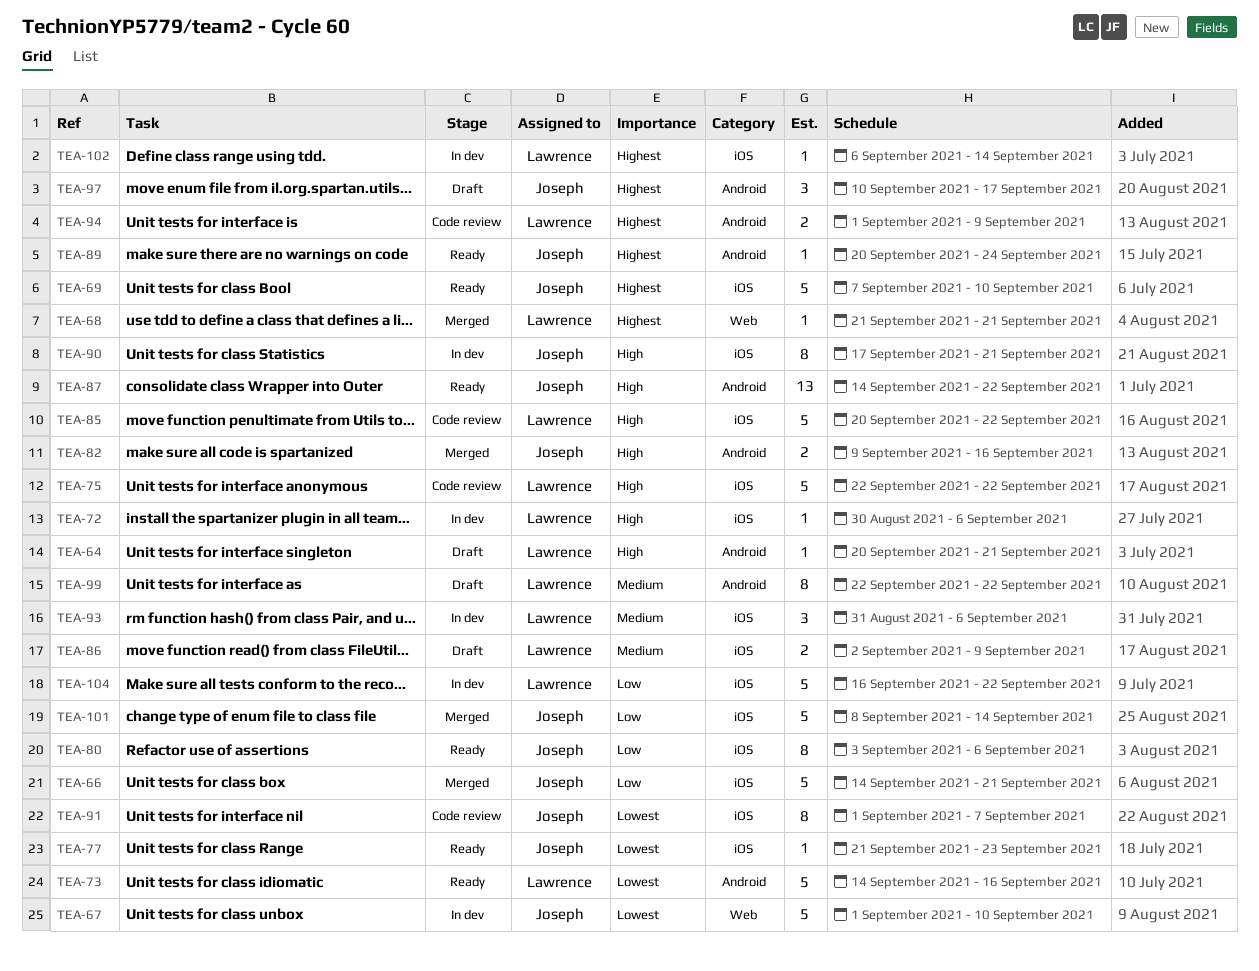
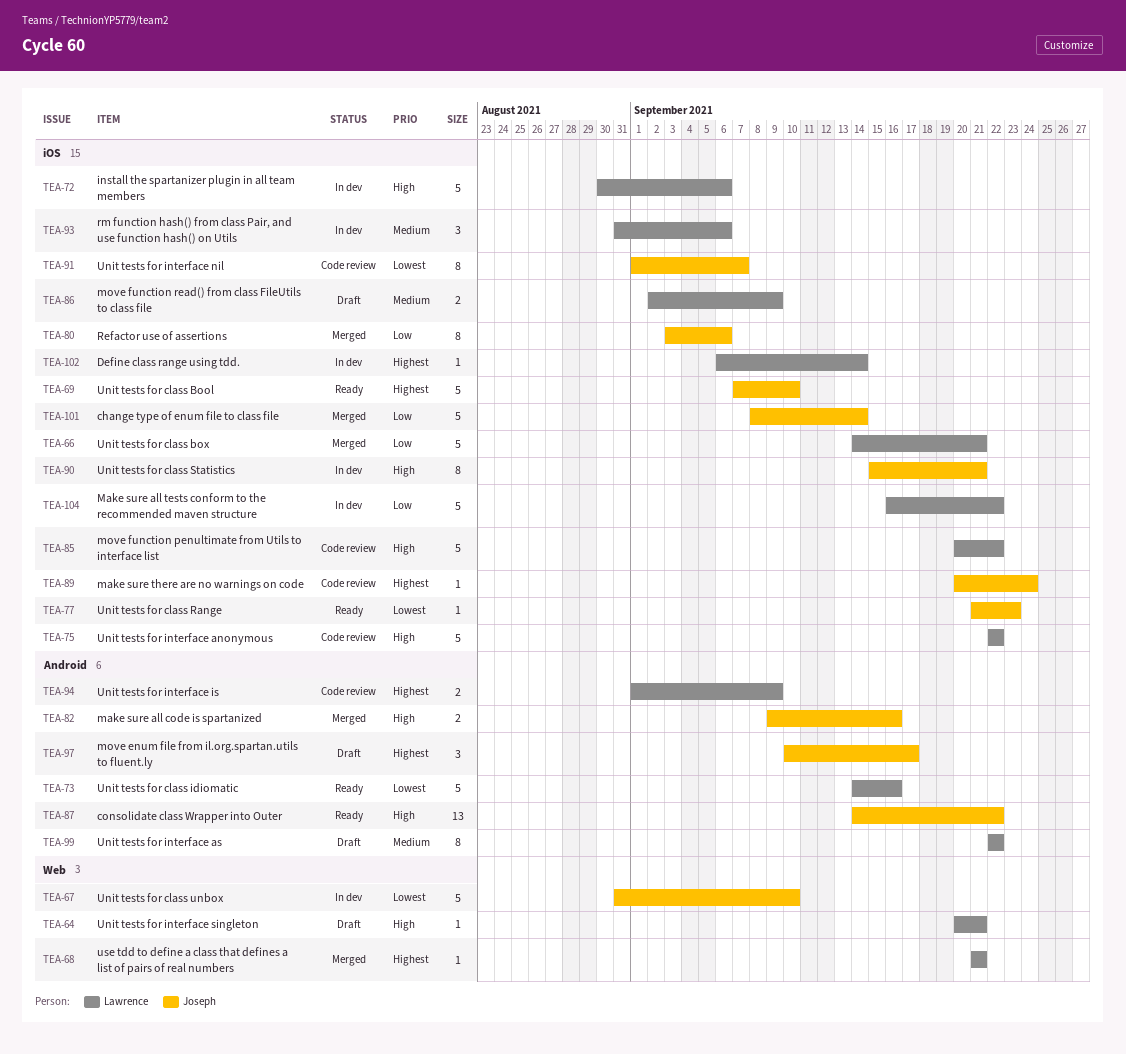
TEA-64, label: Android -> Web
TEA-66, owner: Joseph -> Lawrence
TEA-67, start: Sep 1 -> Aug 31
TEA-72, estimate: 1 -> 5
TEA-80, status: Ready -> Merged
TEA-89, status: Ready -> Code review
TEA-89, label: Android -> iOS
TEA-90, start: Sep 17 -> Sep 15

